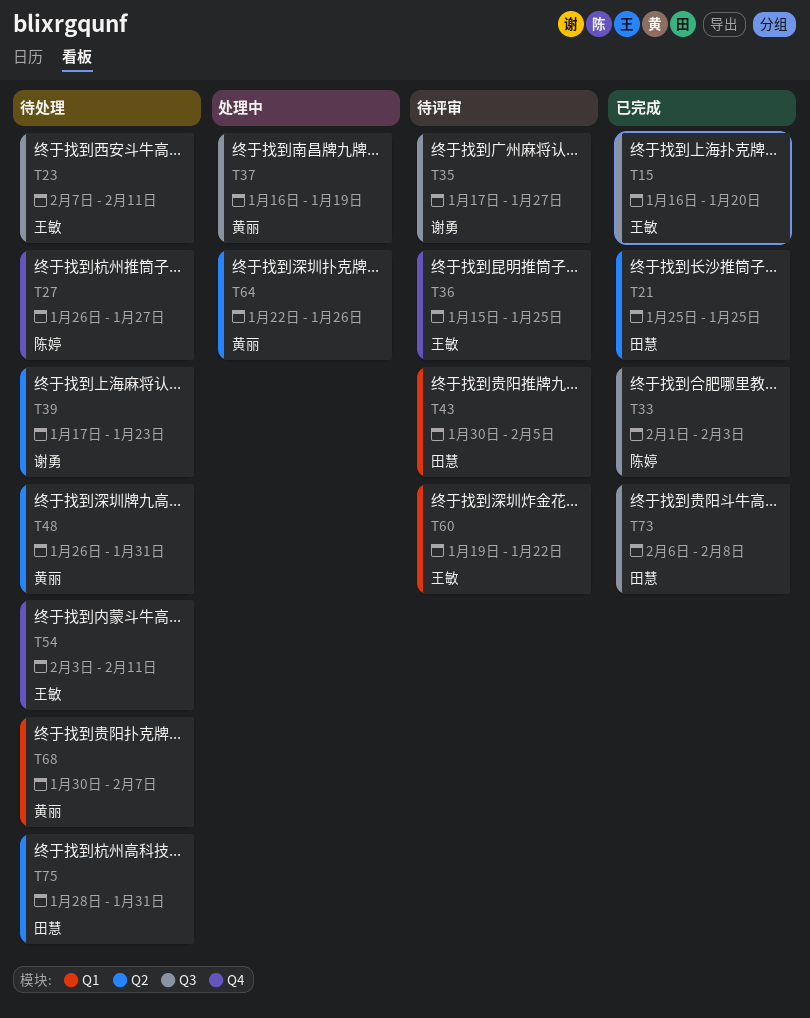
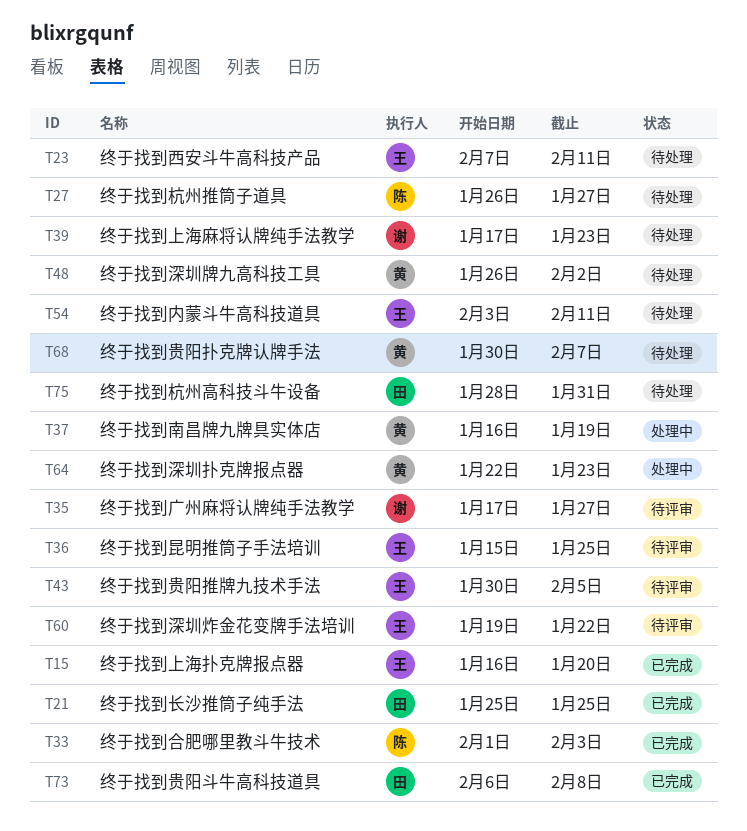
T43, owner: 田慧 -> 王敏
T48, due: Jan 31 -> Feb 2
T64, due: Jan 26 -> Jan 23

